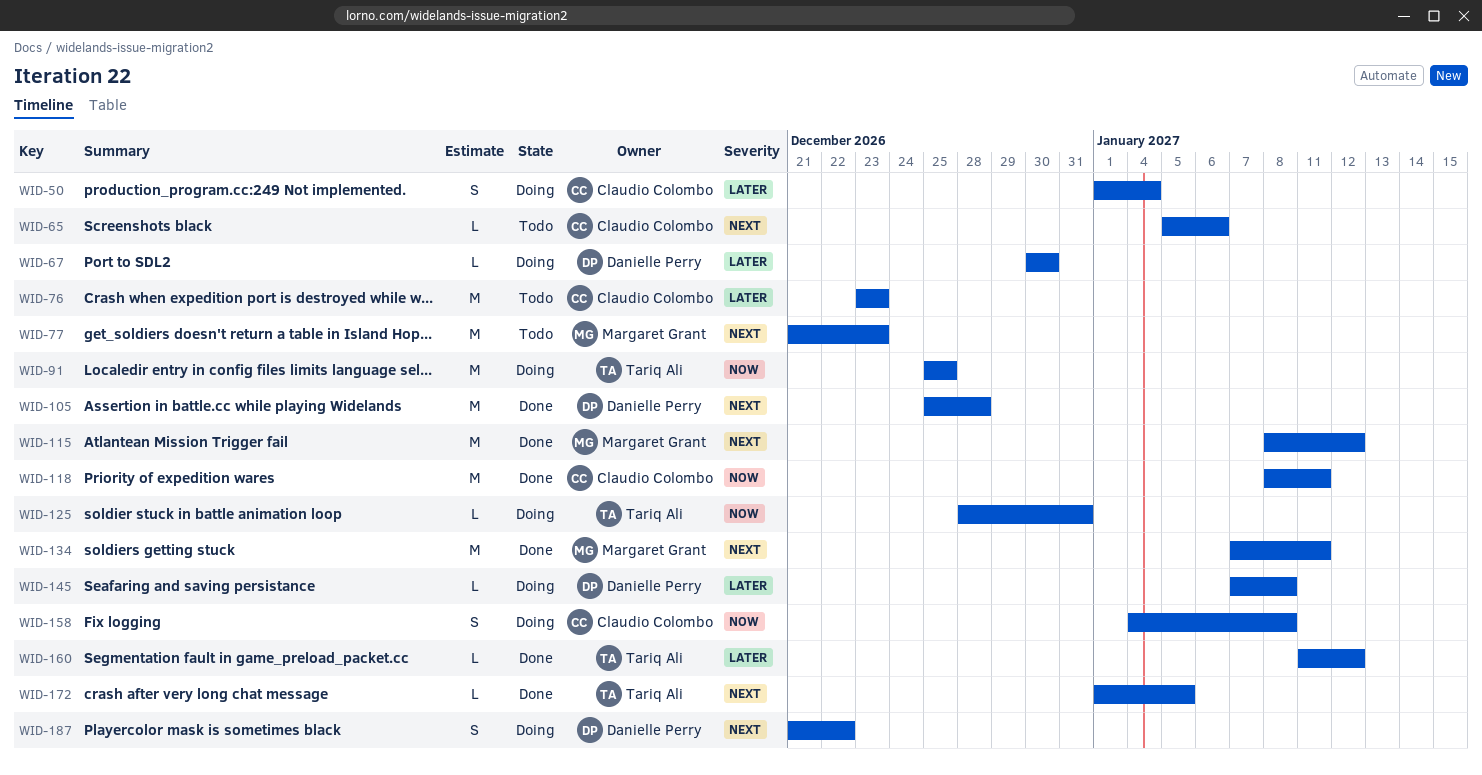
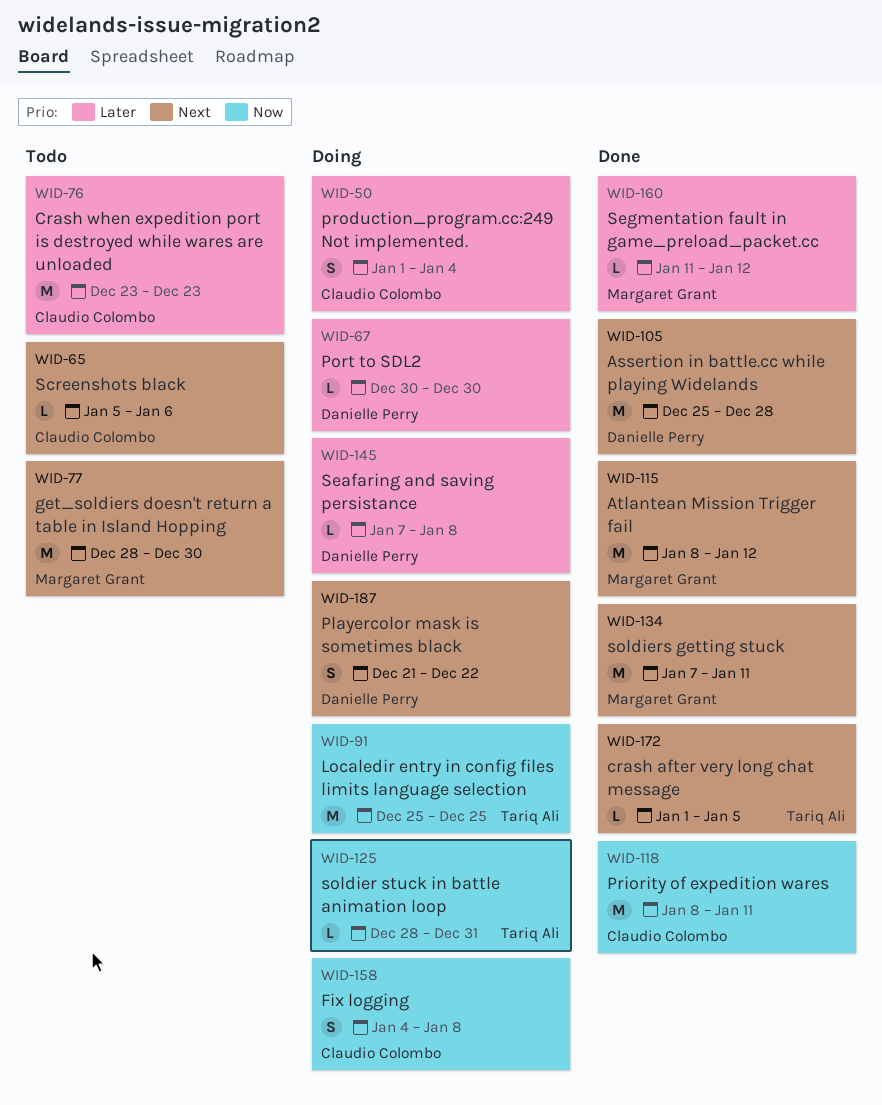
WID-77, start: Dec 21 -> Dec 28
WID-77, due: Dec 23 -> Dec 30
WID-160, owner: Tariq Ali -> Margaret Grant

